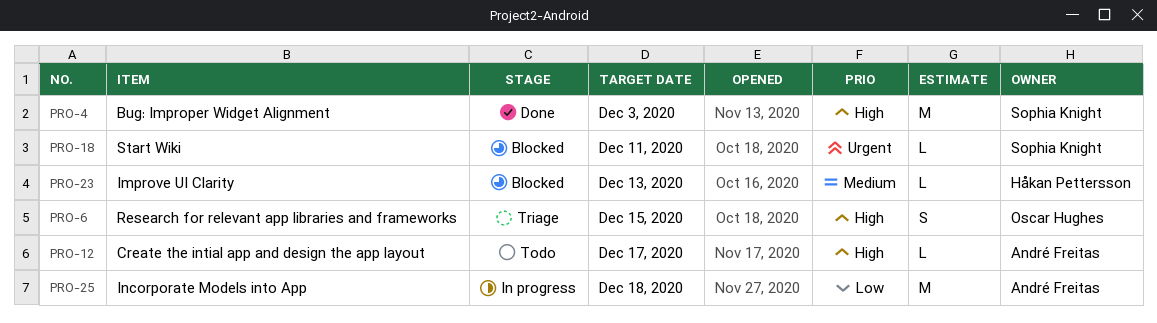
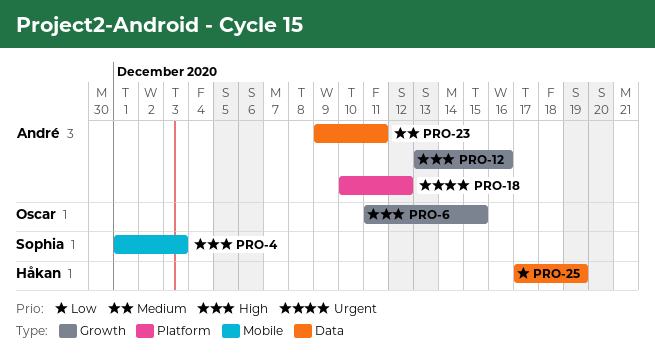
PRO-12, due: Dec 17 -> Dec 16
PRO-18, owner: Sophia Knight -> André Freitas
PRO-18, due: Dec 11 -> Dec 12
PRO-23, owner: Håkan Pettersson -> André Freitas
PRO-23, due: Dec 13 -> Dec 11
PRO-25, owner: André Freitas -> Håkan Pettersson
PRO-25, due: Dec 18 -> Dec 19

